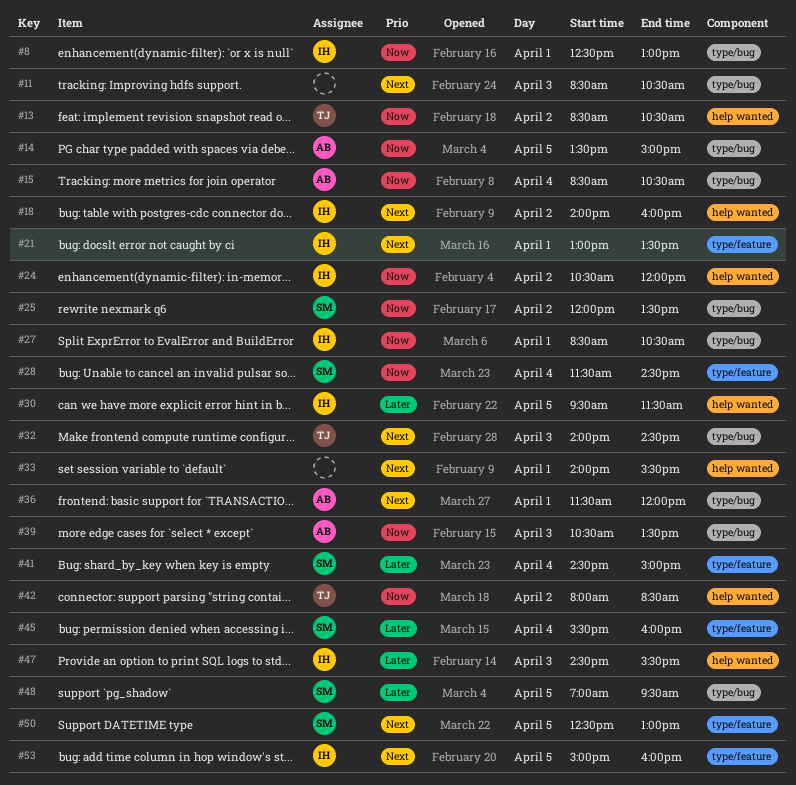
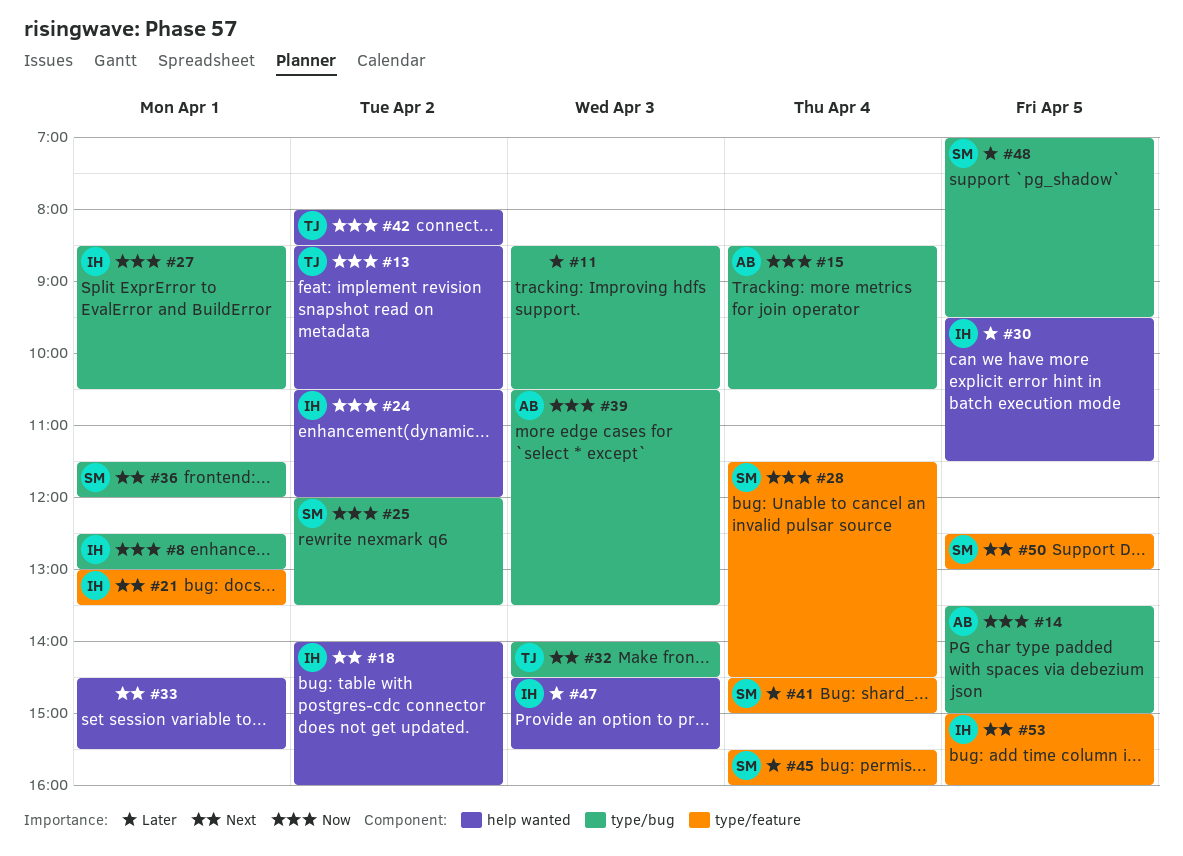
#11, priority: Next -> Later
#33, begins: 14:00 -> 14:30
#36, owner: AB -> SM

